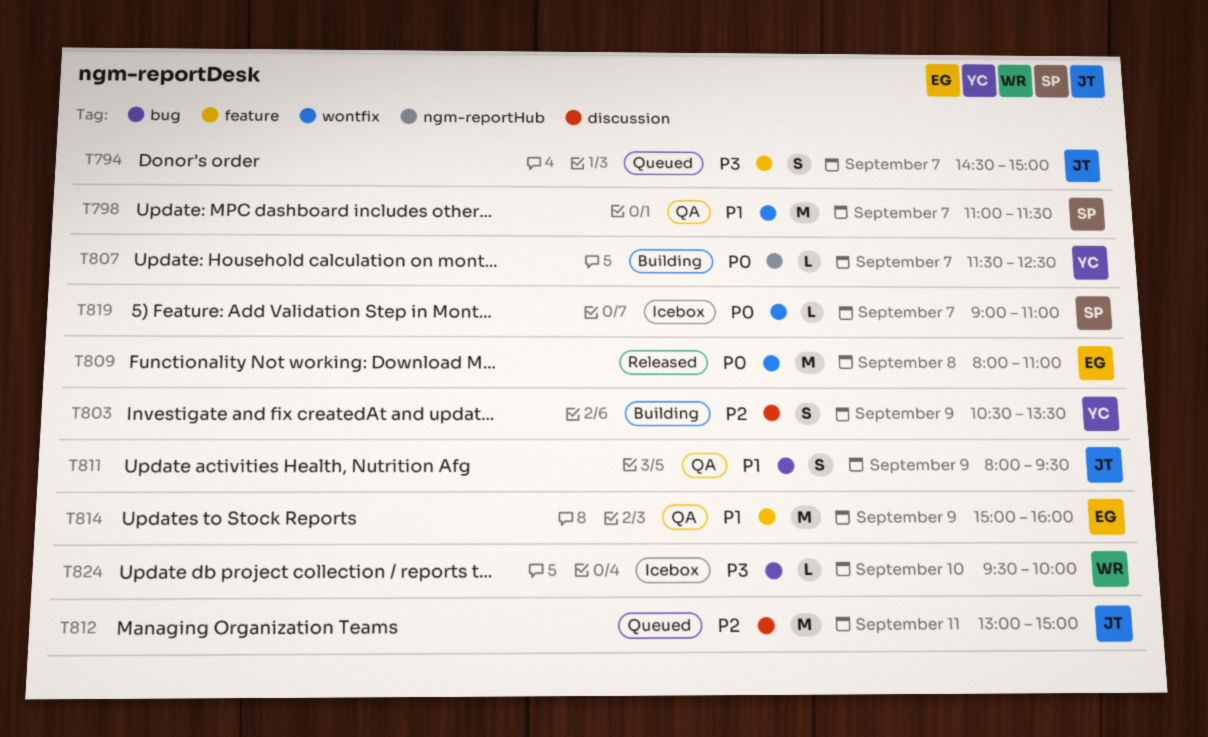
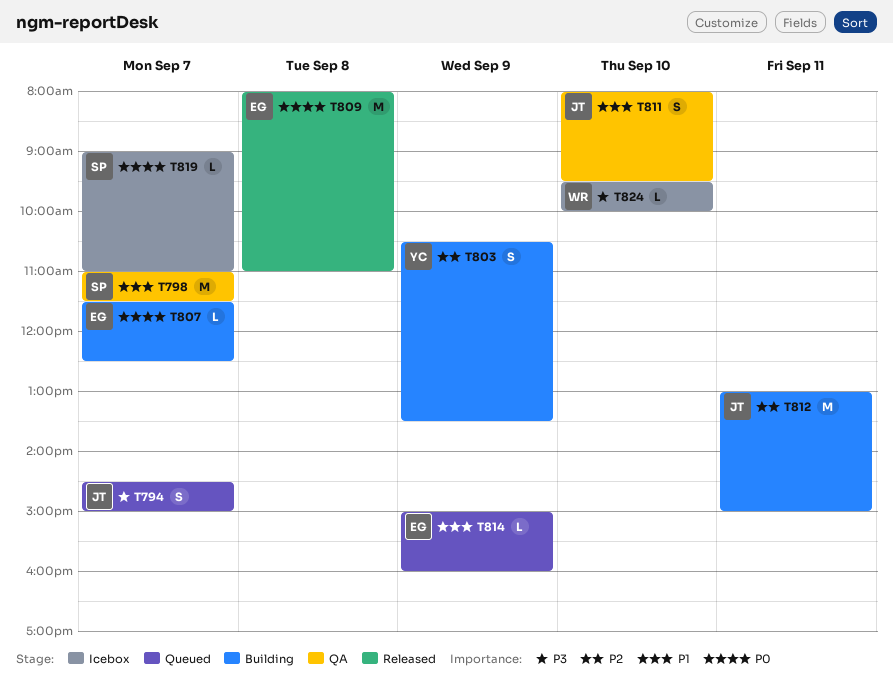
T807, owner: YC -> EG
T811, day: Sep 9 -> Sep 10
T812, status: Queued -> Building
T814, status: QA -> Queued
T814, estimate: M -> L

